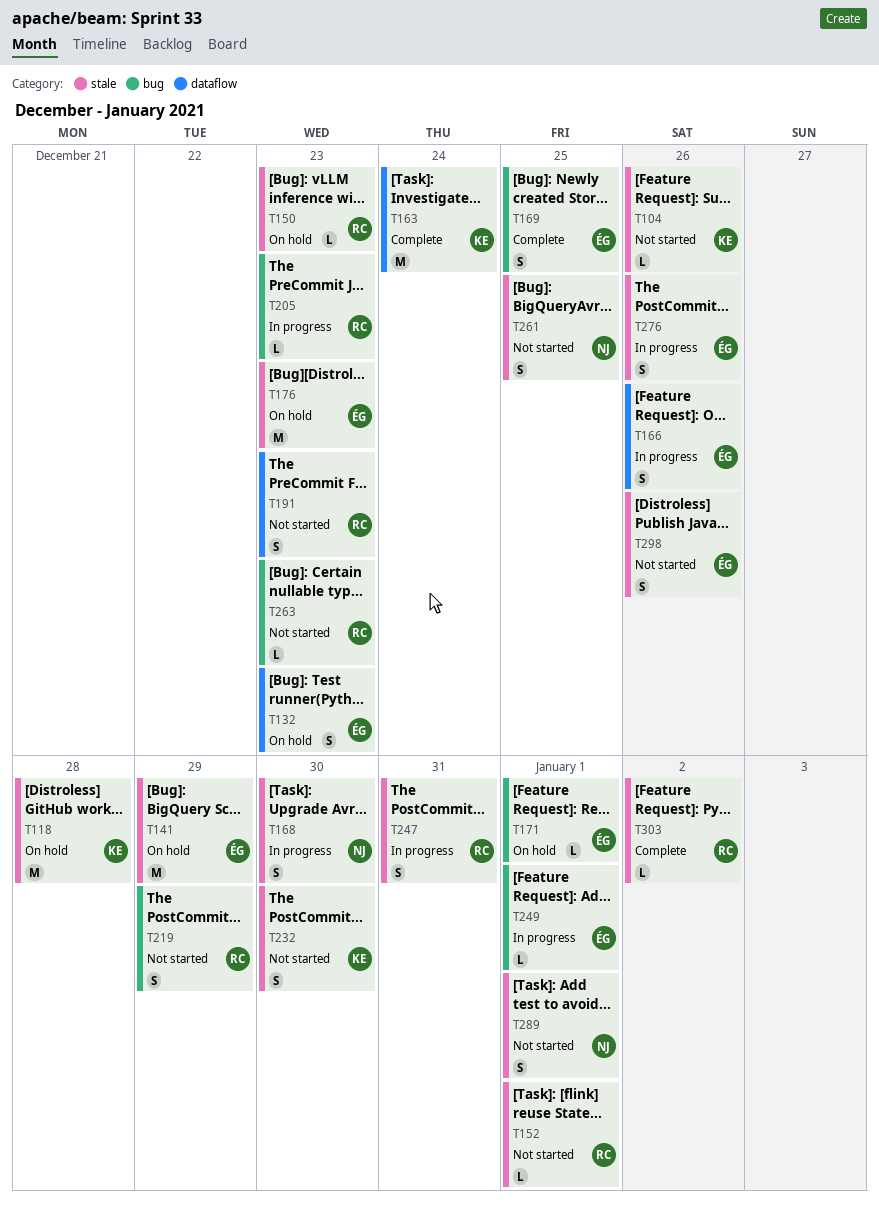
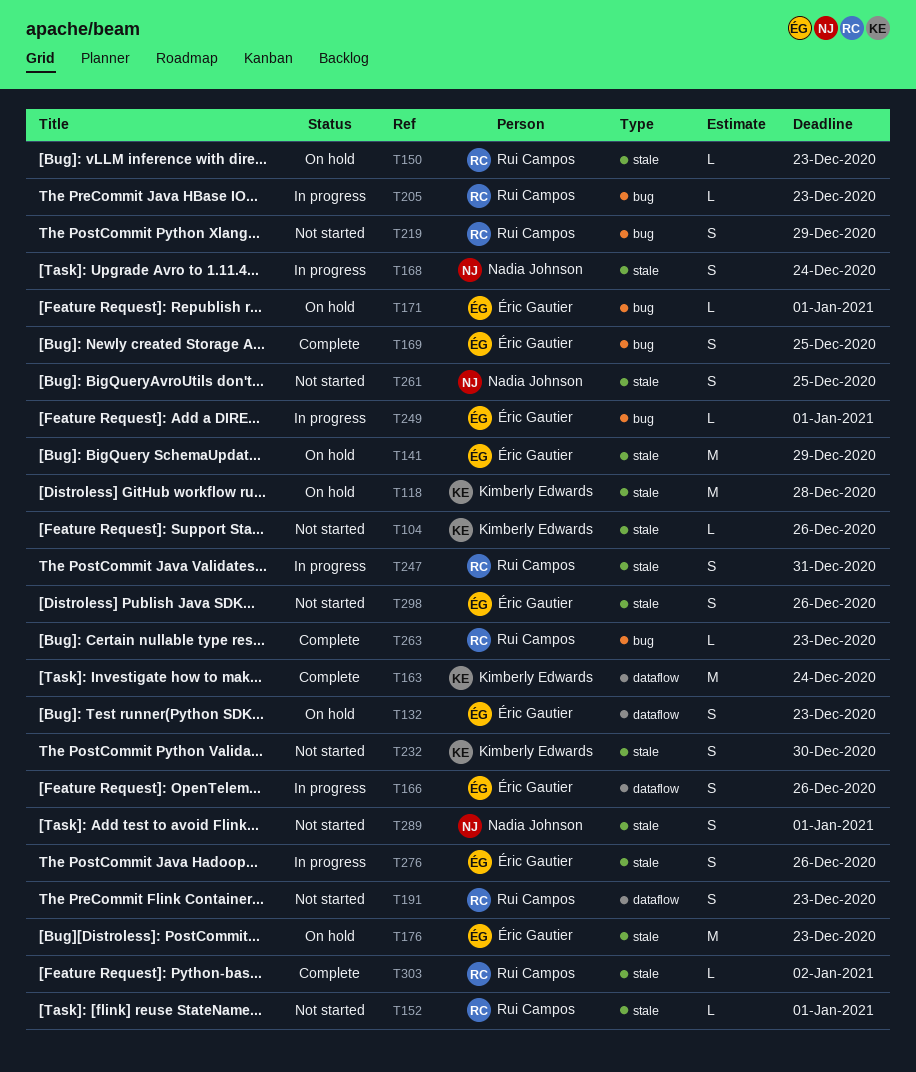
T168, due: Dec 30 -> Dec 24
T263, status: Not started -> Complete

